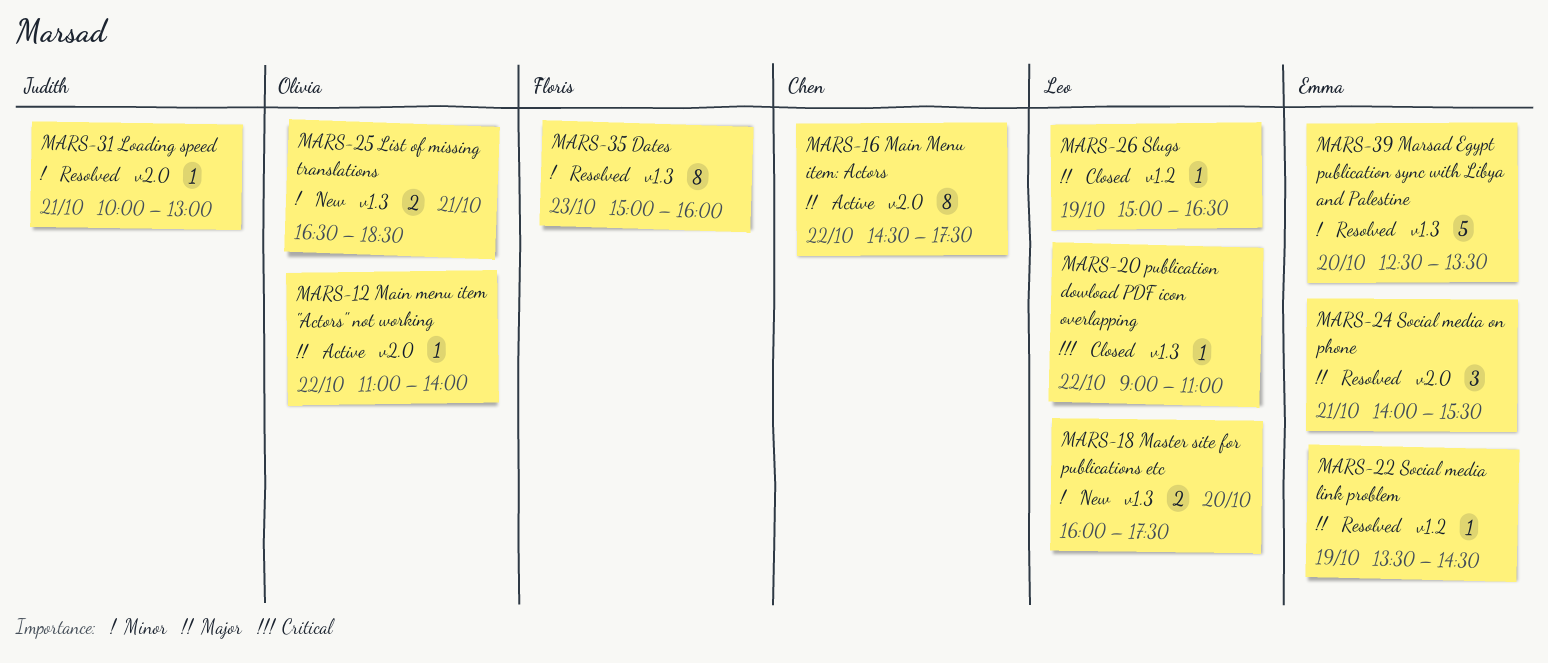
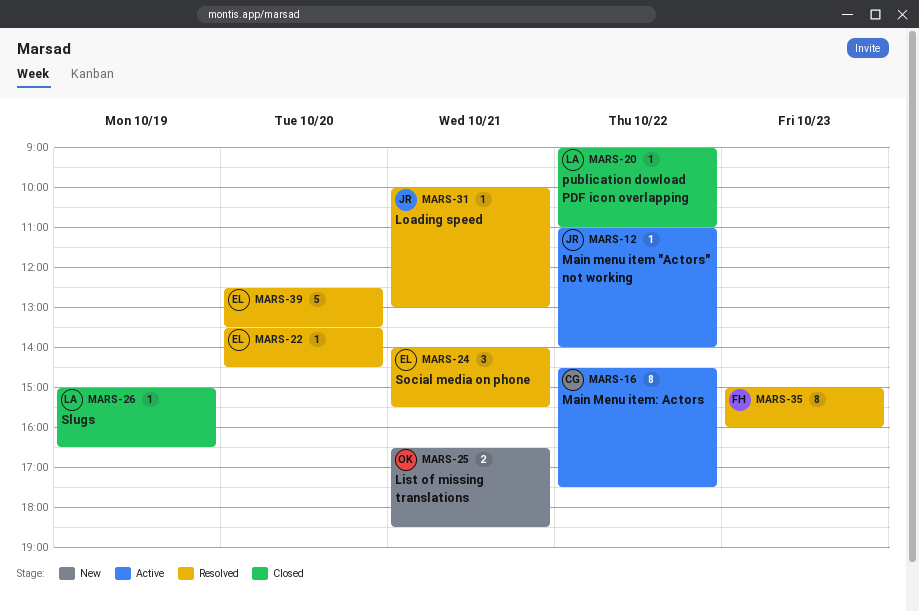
MARS-12, owner: Olivia -> Judith
MARS-18: present -> none
MARS-22, day: Oct 19 -> Oct 20

